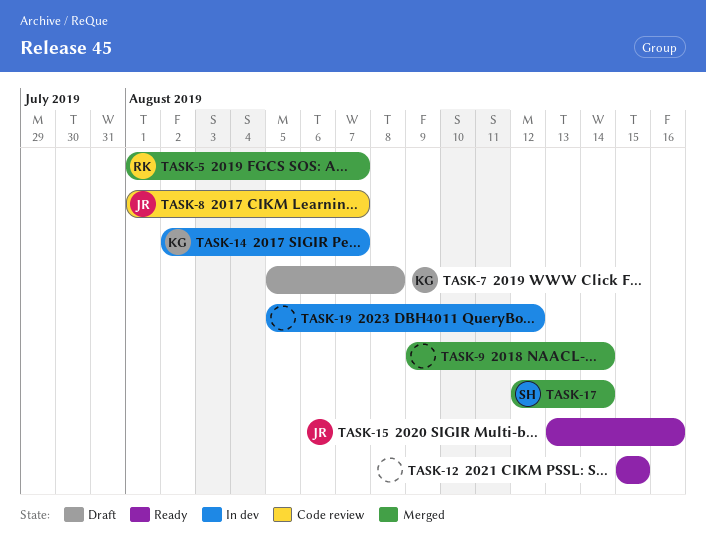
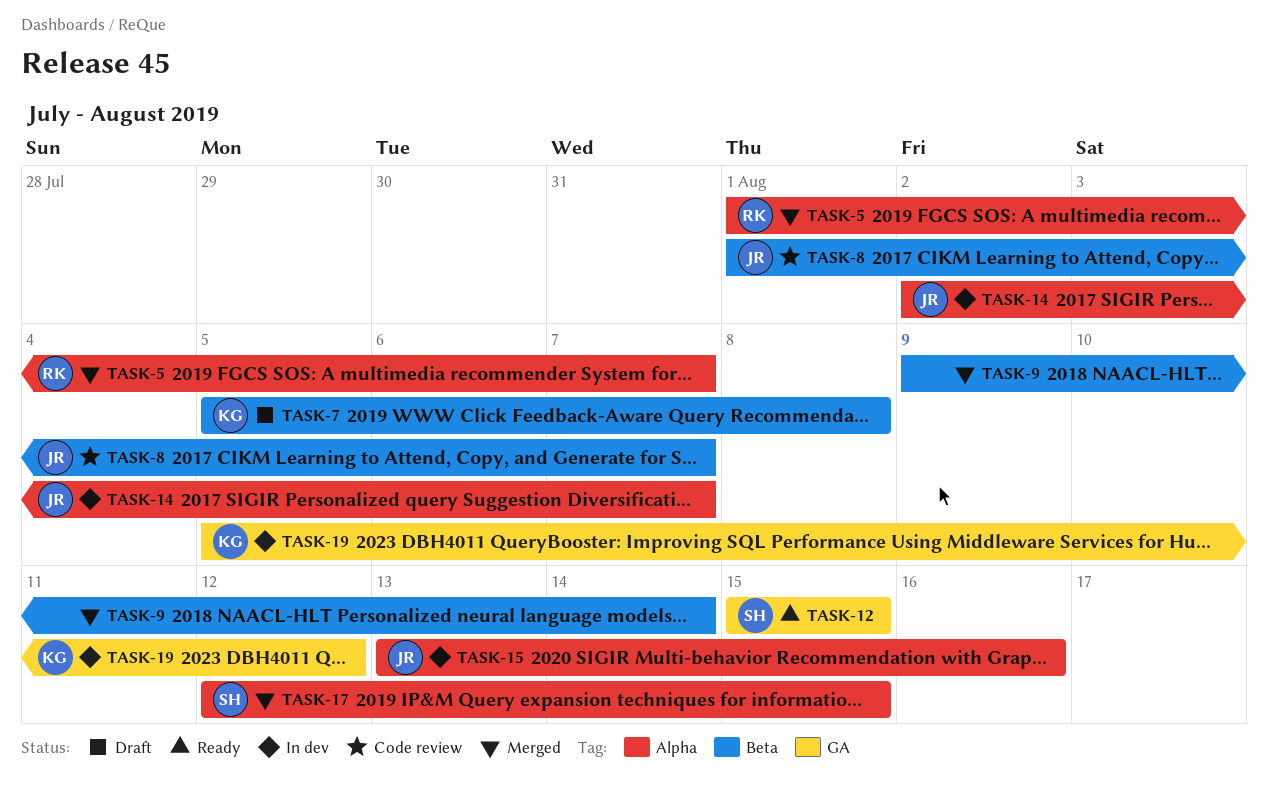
TASK-12, owner: none -> SH
TASK-14, owner: KG -> JR
TASK-15, status: Ready -> In dev
TASK-17, due: Aug 14 -> Aug 15
TASK-19, owner: none -> KG

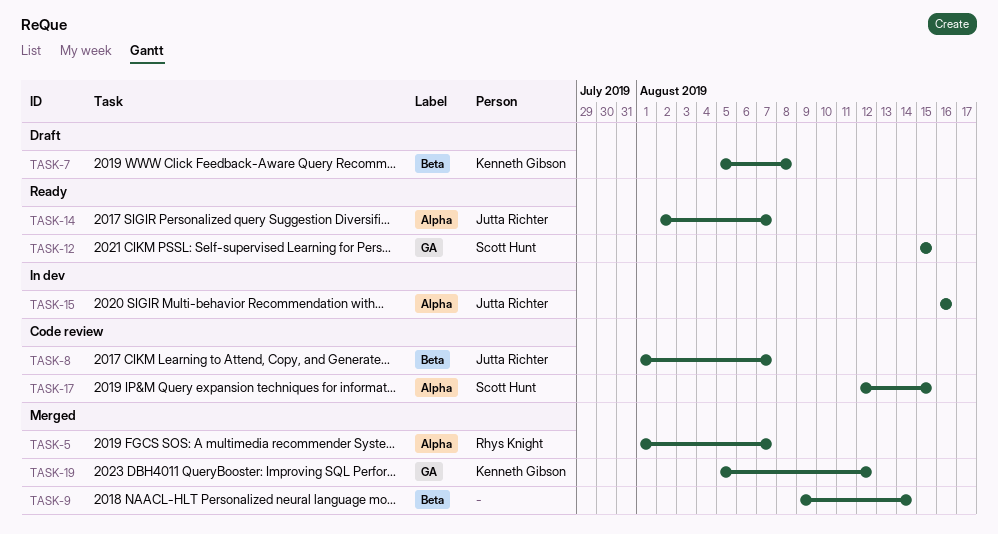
TASK-14, status: In dev -> Ready
TASK-15, start: Aug 13 -> Aug 16
TASK-17, status: Merged -> Code review
TASK-19, status: In dev -> Merged

